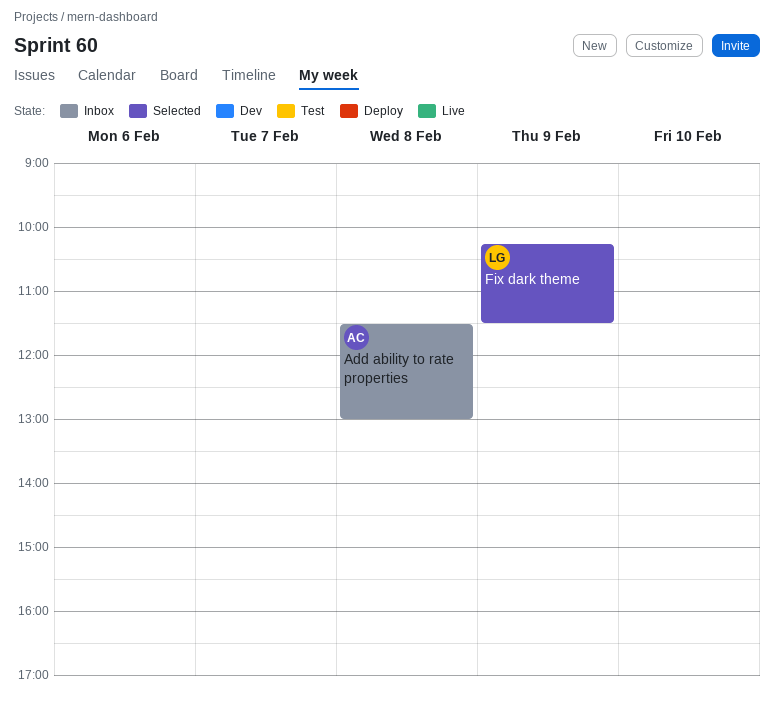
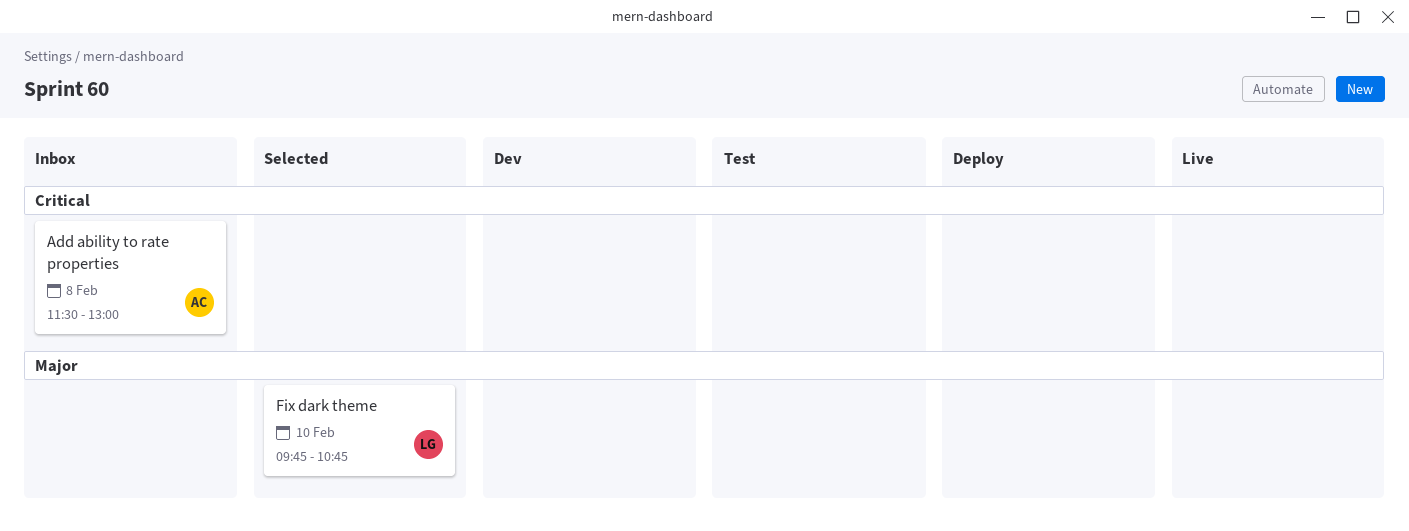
Fix dark theme, day: Feb 9 -> Feb 10
Fix dark theme, begins: 10:15 -> 09:45
Fix dark theme, ends: 11:30 -> 10:45

